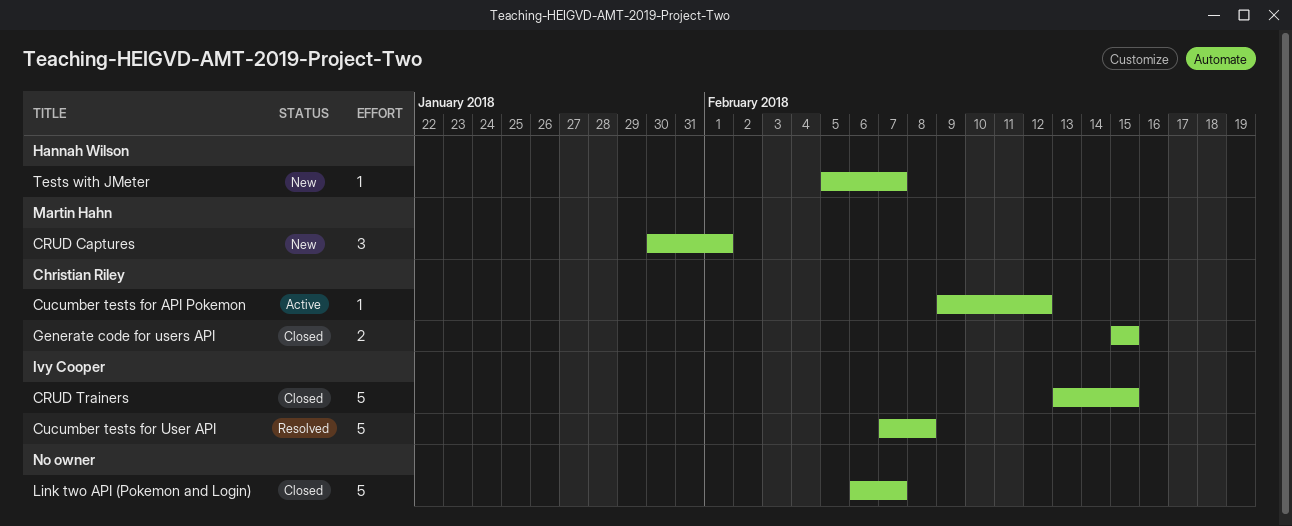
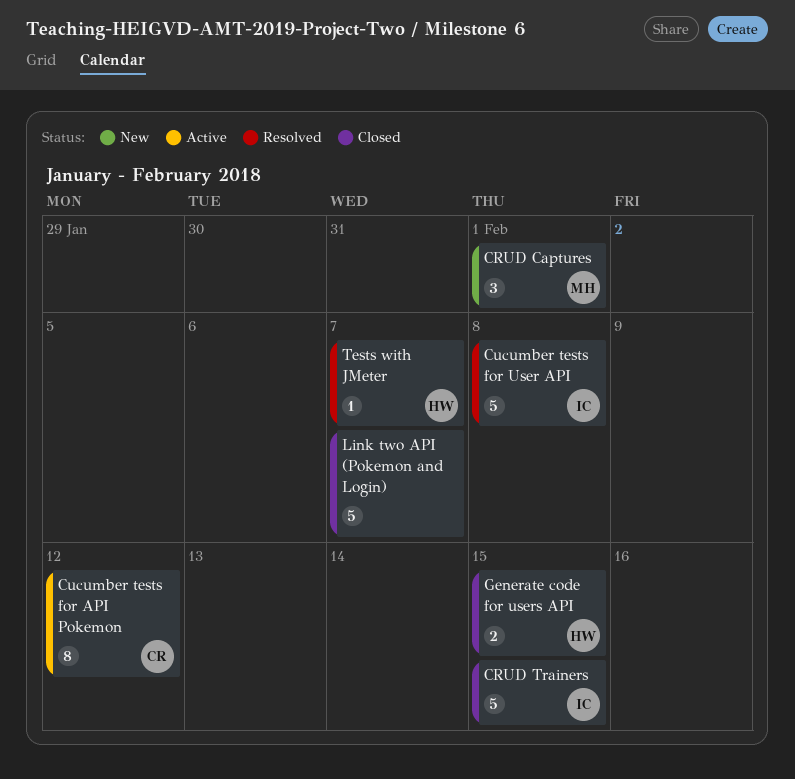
Cucumber tests for API Pokemon, estimate: 1 -> 8
Generate code for users API, owner: Christian Riley -> Hannah Wilson
Tests with JMeter, status: New -> Resolved

